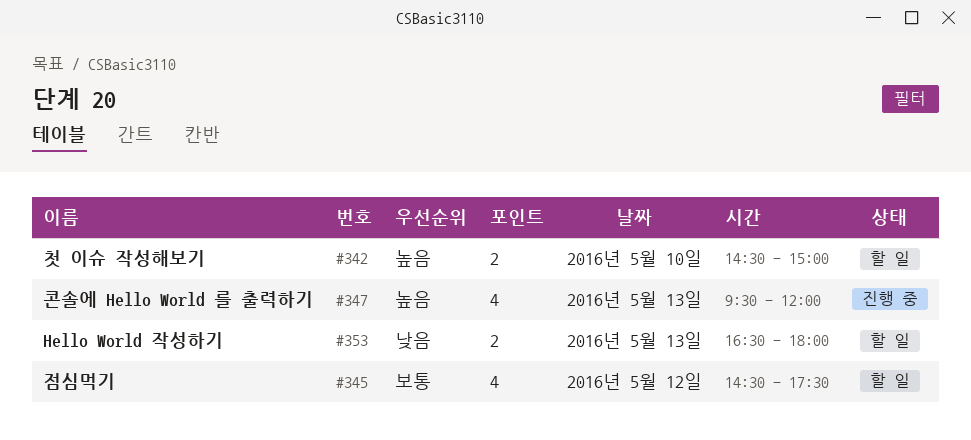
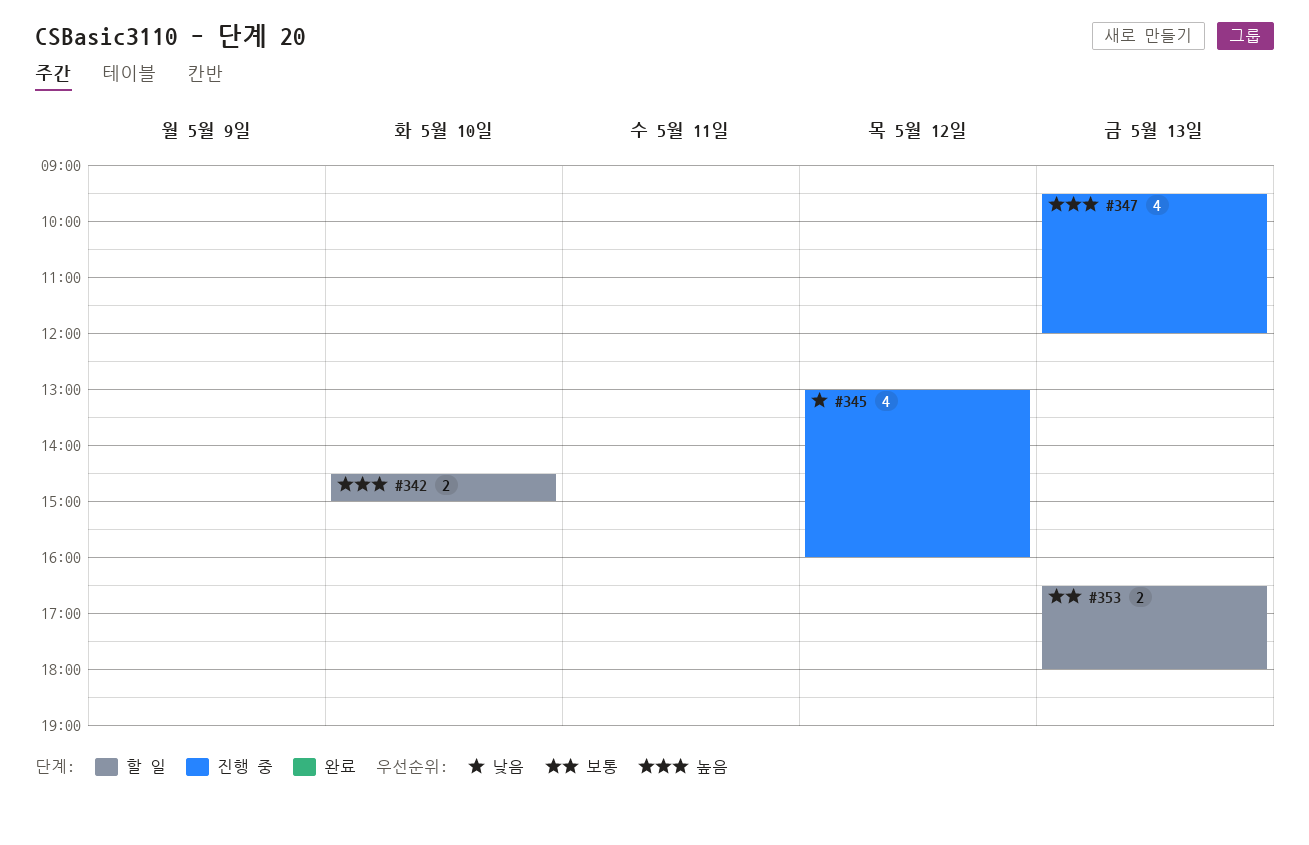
#345, status: 할 일 -> 진행 중
#345, priority: 보통 -> 낮음
#345, begins: 14:30 -> 13:00
#345, ends: 17:30 -> 16:00
#353, priority: 낮음 -> 보통

